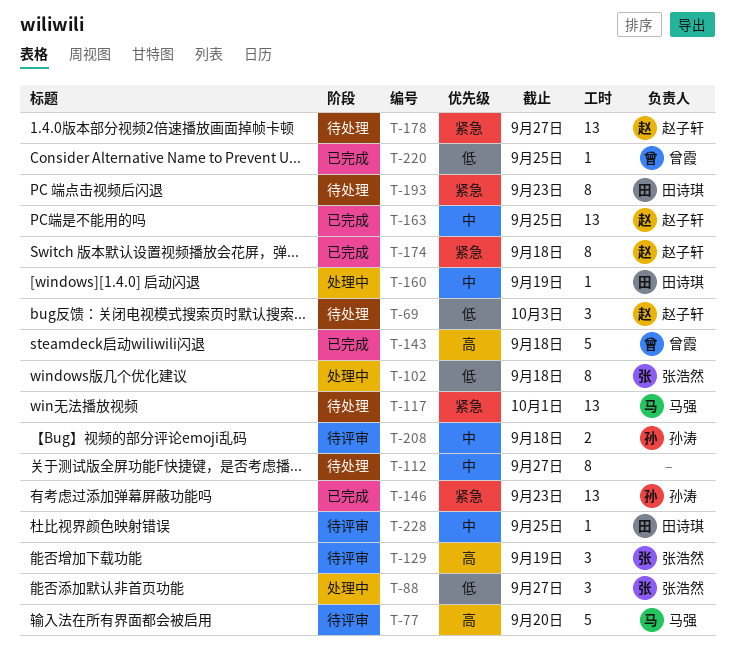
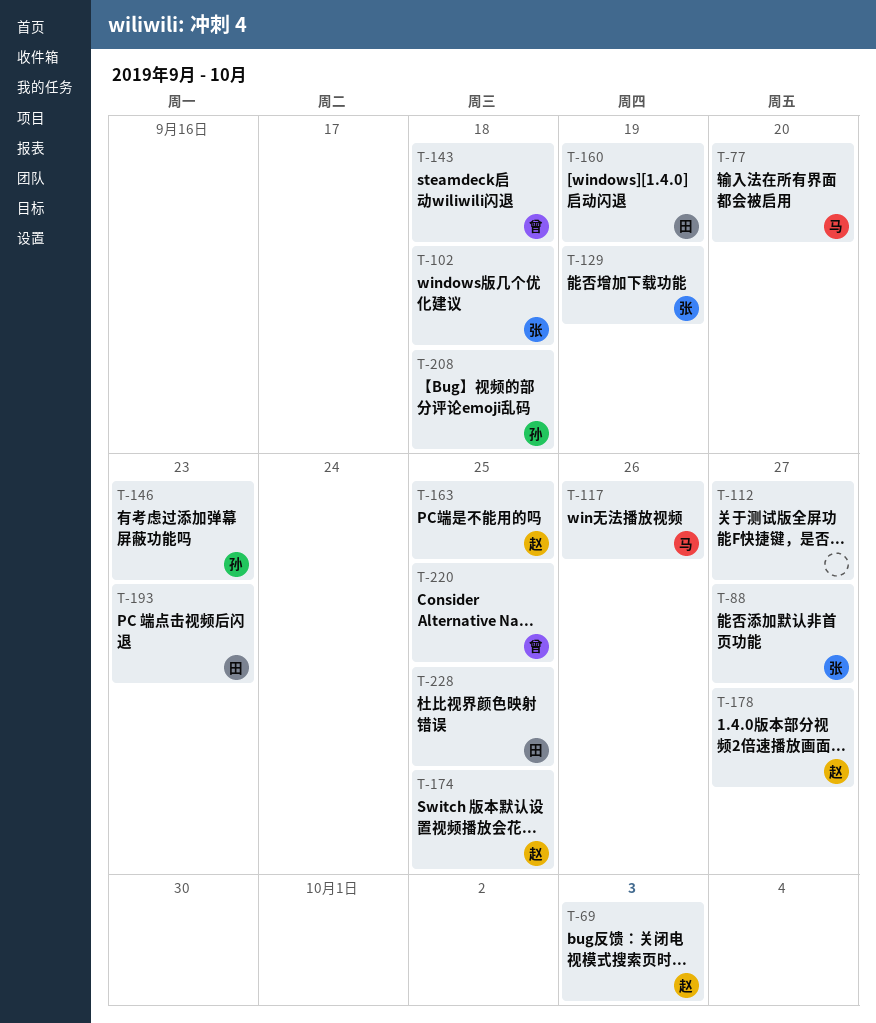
T-117, due: Oct 1 -> Sep 26
T-174, due: Sep 18 -> Sep 25

